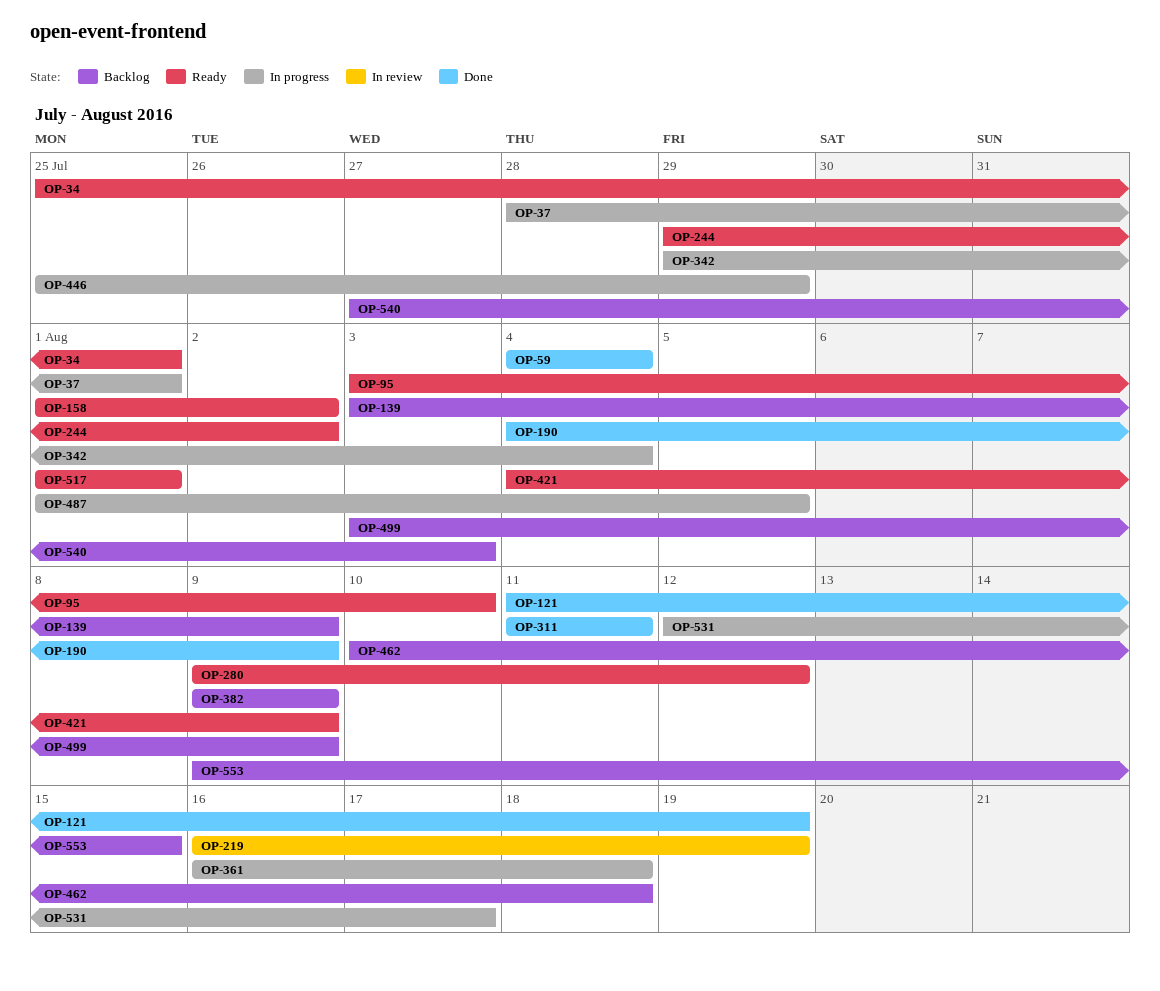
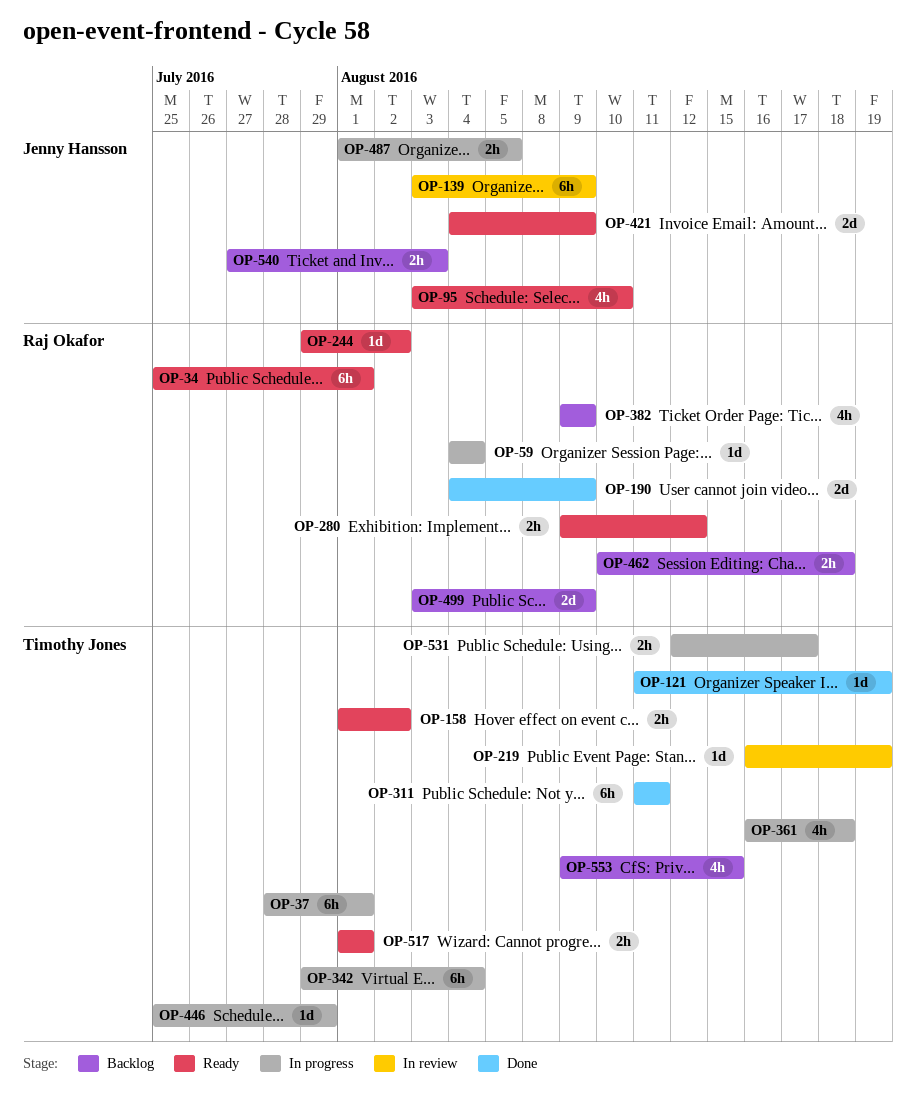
OP-59, status: Done -> In progress
OP-139, status: Backlog -> In review

